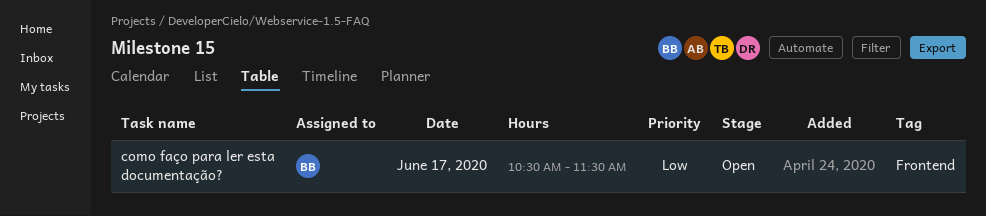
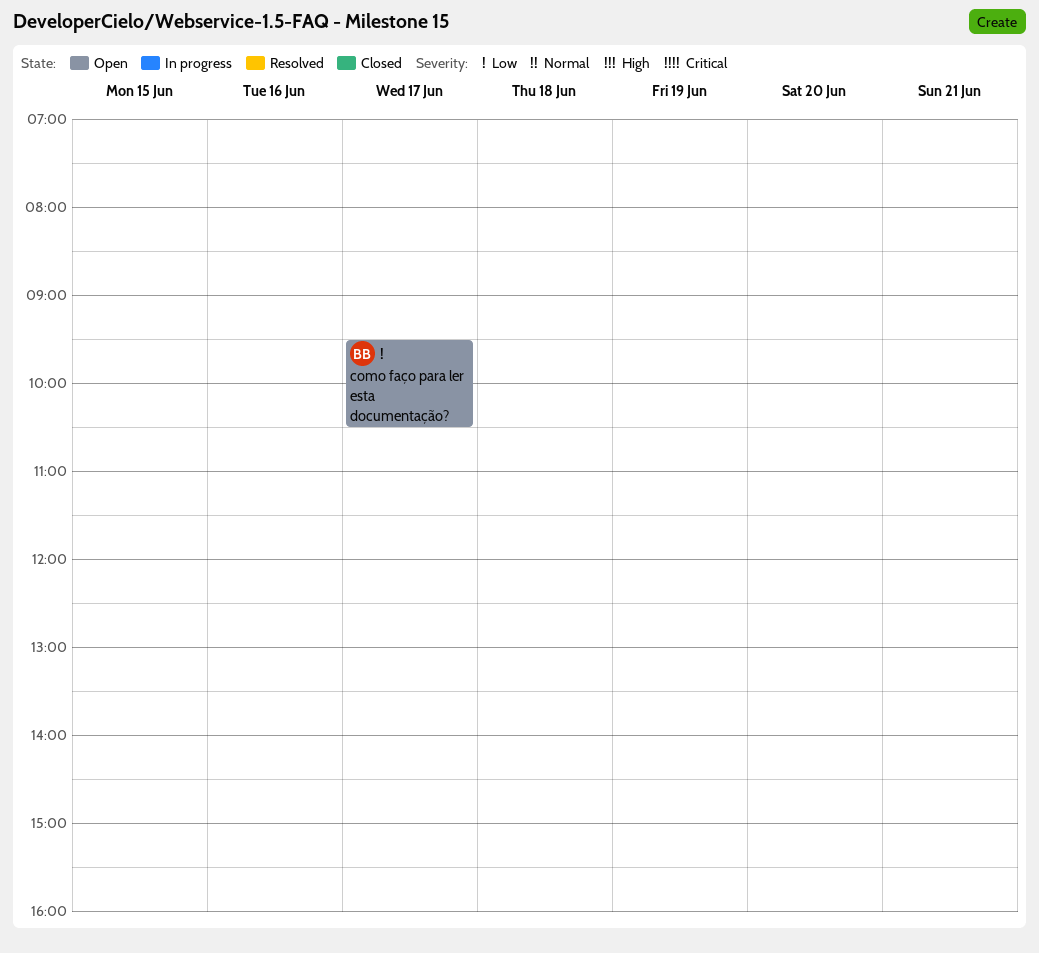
como faço para ler esta documentação?, begins: 10:30 -> 09:30
como faço para ler esta documentação?, ends: 11:30 -> 10:30

